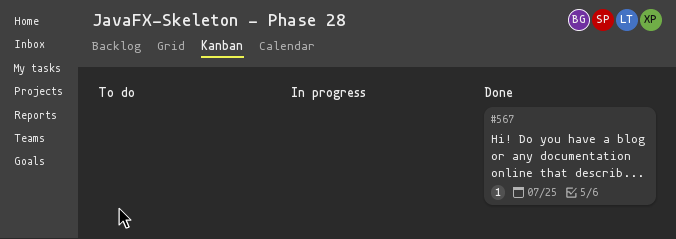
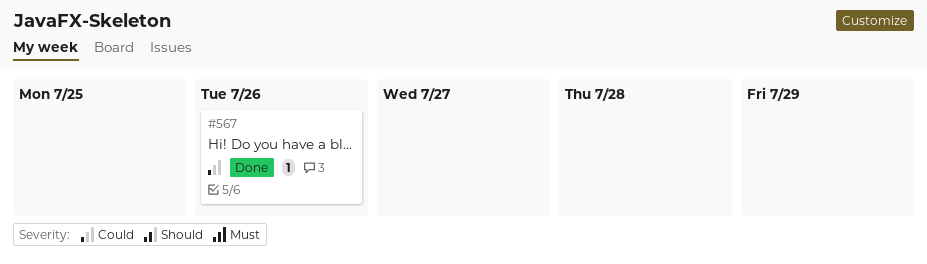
#567, due: Jul 25 -> Jul 26

